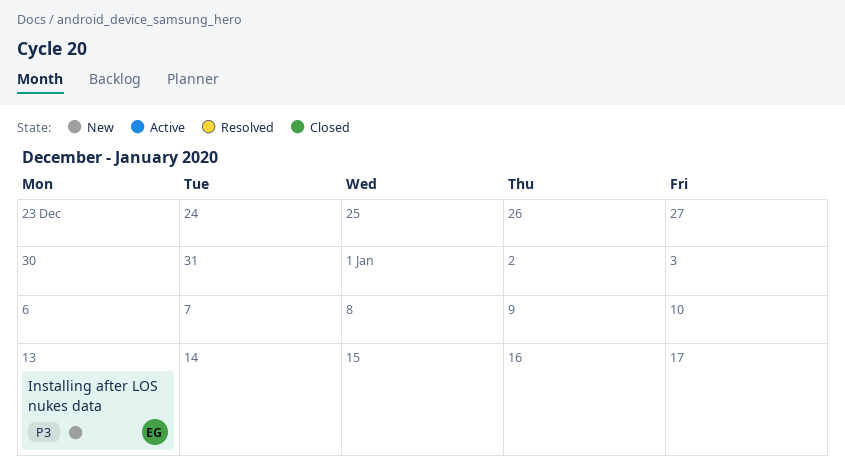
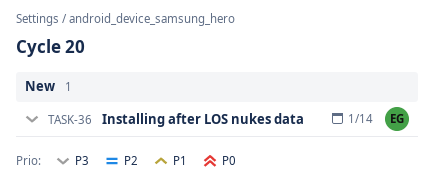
Installing after LOS nukes data, due: Jan 13 -> Jan 14

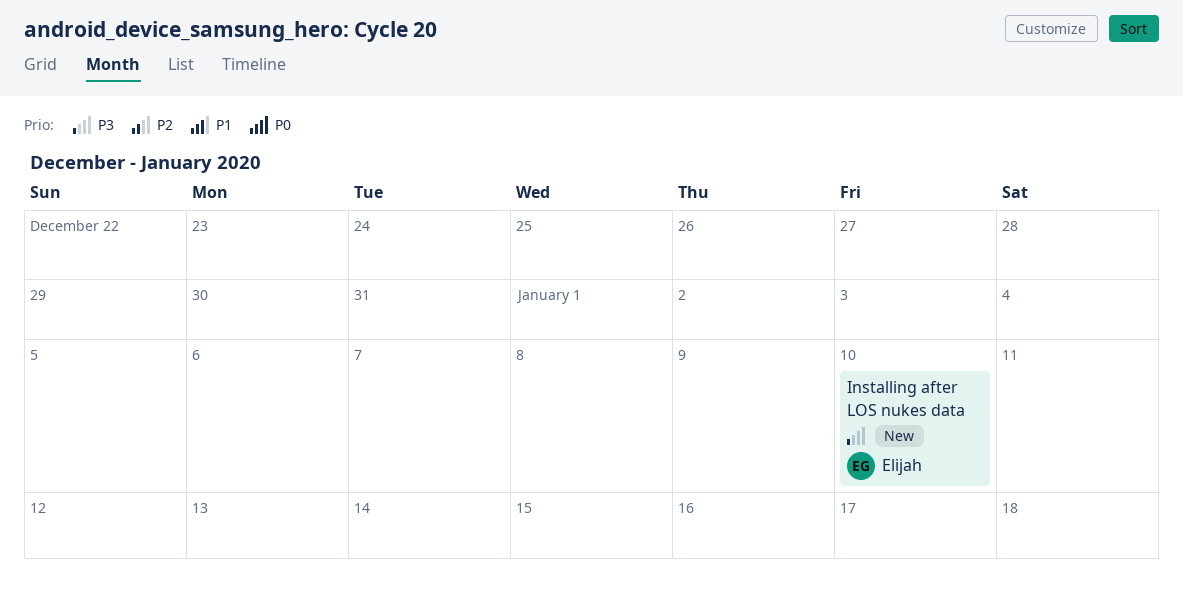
Installing after LOS nukes data, due: Jan 14 -> Jan 10

